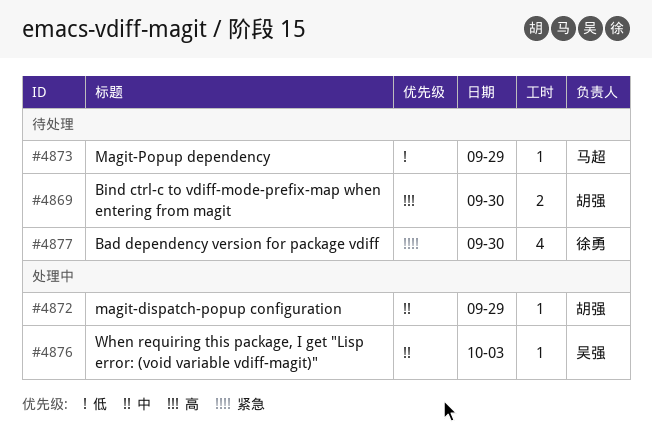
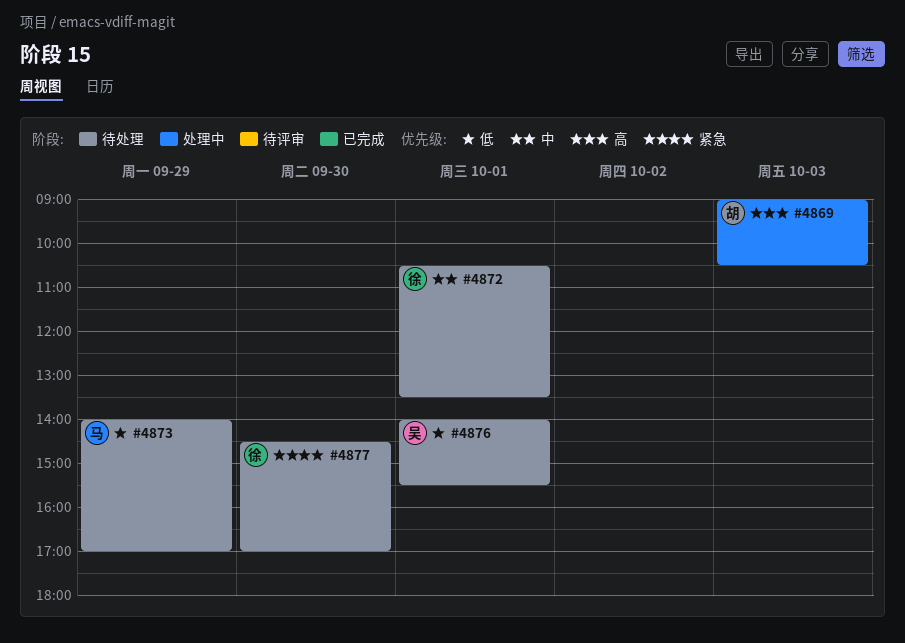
#4869, status: 待处理 -> 处理中
#4869, day: Sep 30 -> Oct 3
#4872, status: 处理中 -> 待处理
#4872, owner: 胡强 -> 徐勇
#4872, day: Sep 29 -> Oct 1
#4876, status: 处理中 -> 待处理
#4876, priority: 中 -> 低
#4876, day: Oct 3 -> Oct 1

